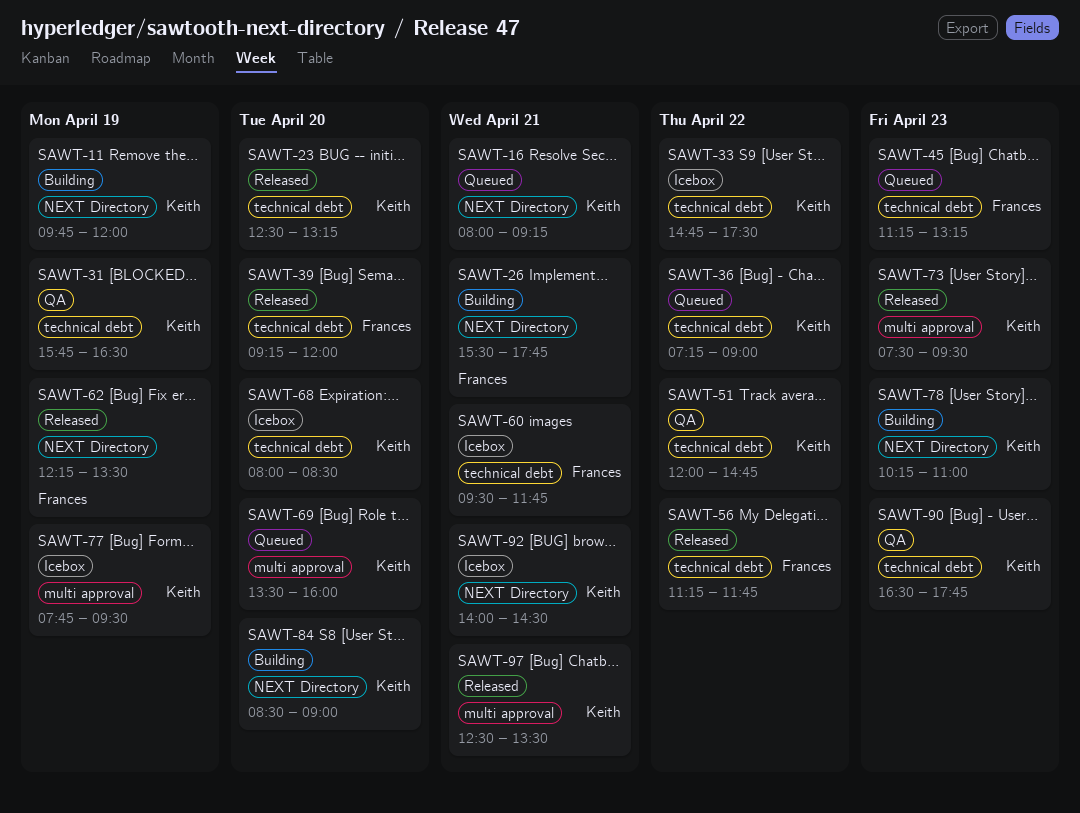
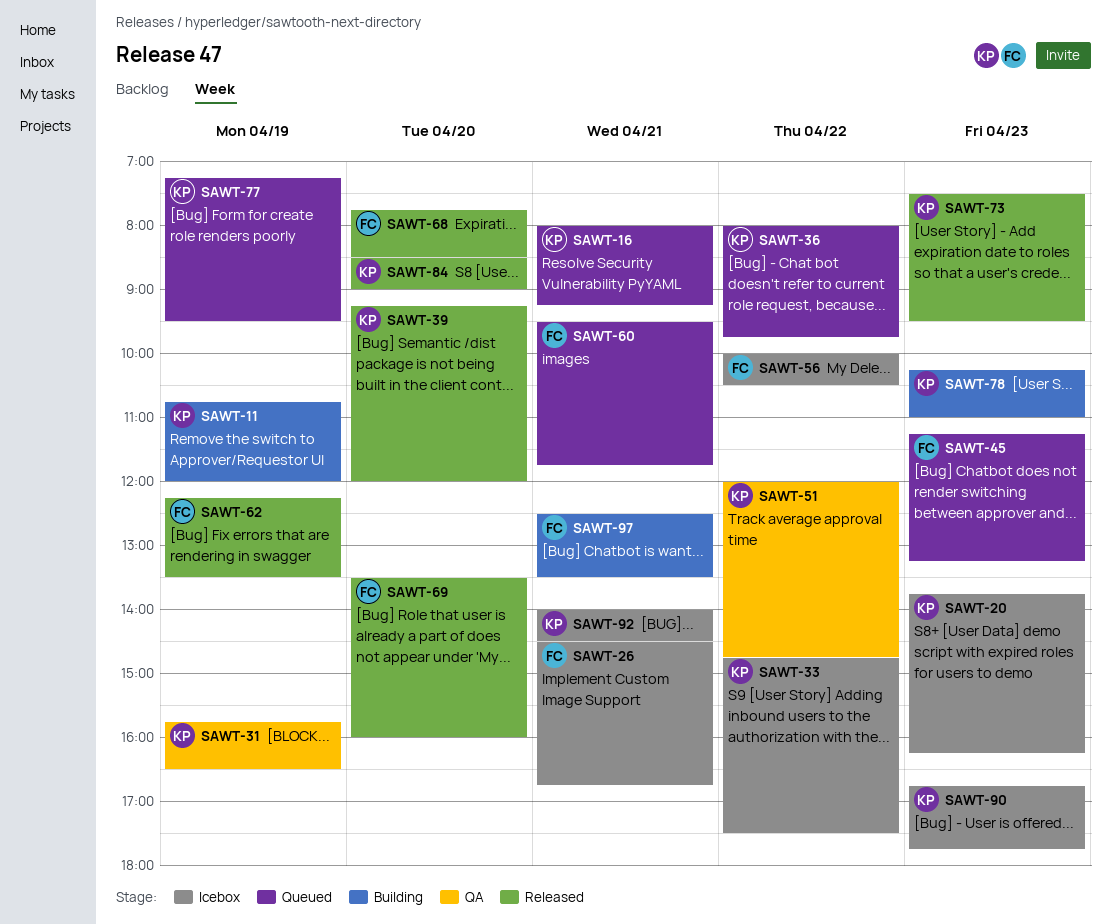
SAWT-11, begins: 09:45 -> 10:45
SAWT-20: none -> present
SAWT-23: present -> none
SAWT-26, status: Building -> Icebox
SAWT-26, begins: 15:30 -> 14:30
SAWT-26, ends: 17:45 -> 16:45
SAWT-36, begins: 07:15 -> 08:00
SAWT-36, ends: 09:00 -> 09:45
SAWT-39, owner: Frances -> Keith
SAWT-56, status: Released -> Icebox
SAWT-56, begins: 11:15 -> 10:00
SAWT-56, ends: 11:45 -> 10:30
SAWT-60, status: Icebox -> Queued
SAWT-68, status: Icebox -> Released
SAWT-68, owner: Keith -> Frances
SAWT-68, begins: 08:00 -> 07:45
SAWT-69, status: Queued -> Released
SAWT-69, owner: Keith -> Frances
SAWT-77, status: Icebox -> Queued
SAWT-77, begins: 07:45 -> 07:15
SAWT-84, status: Building -> Released
SAWT-90, status: QA -> Icebox
SAWT-90, begins: 16:30 -> 16:45
SAWT-97, status: Released -> Building
SAWT-97, owner: Keith -> Frances

